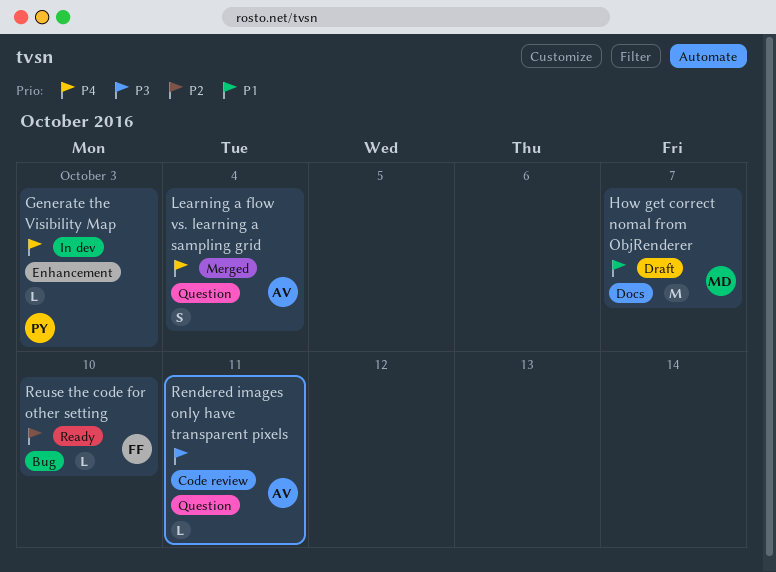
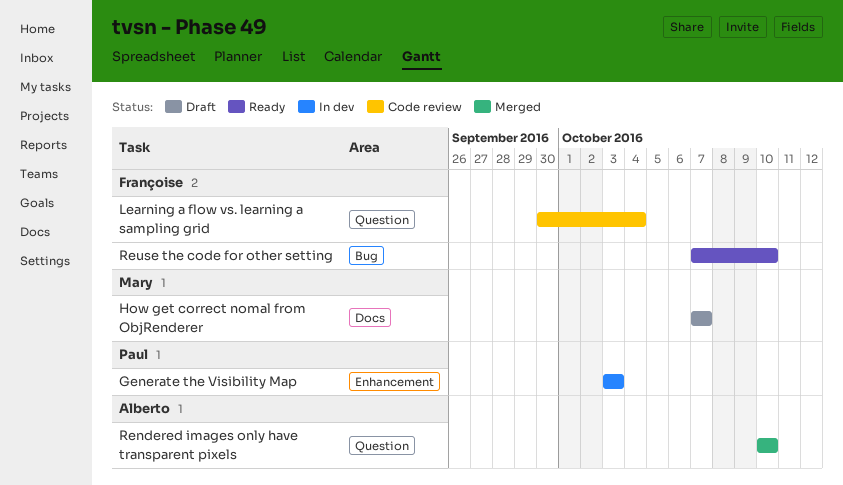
Learning a flow vs. learning a sampling grid, status: Merged -> Code review
Learning a flow vs. learning a sampling grid, owner: Alberto -> Françoise
Rendered images only have transparent pixels, status: Code review -> Merged
Rendered images only have transparent pixels, due: Oct 11 -> Oct 10

